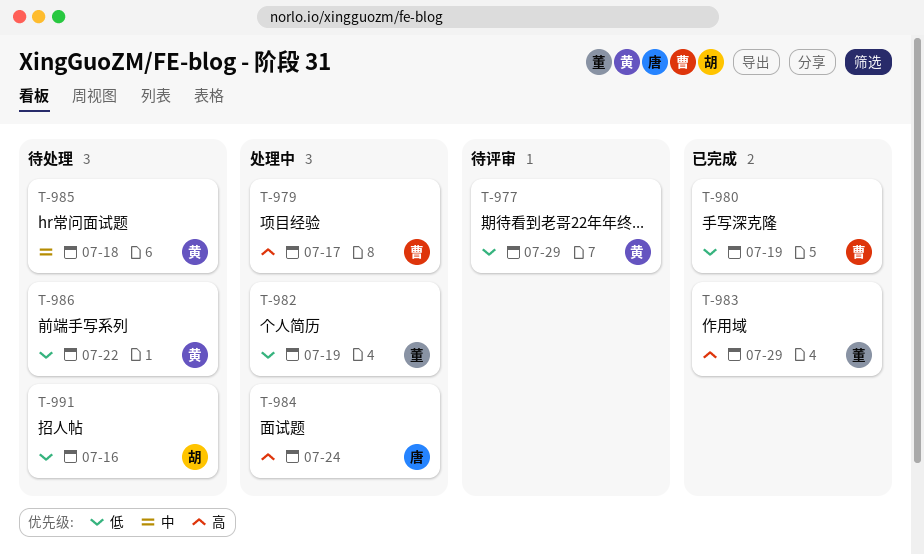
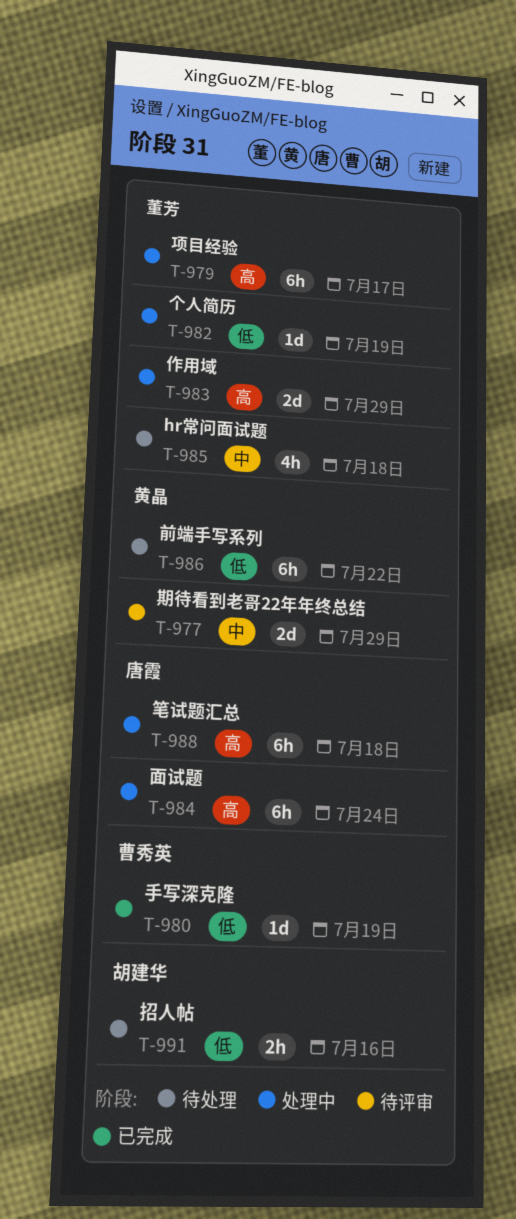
T-977, priority: 低 -> 中
T-979, owner: 曹秀英 -> 董芳
T-983, status: 已完成 -> 处理中
T-985, owner: 黄晶 -> 董芳
T-988: none -> present

